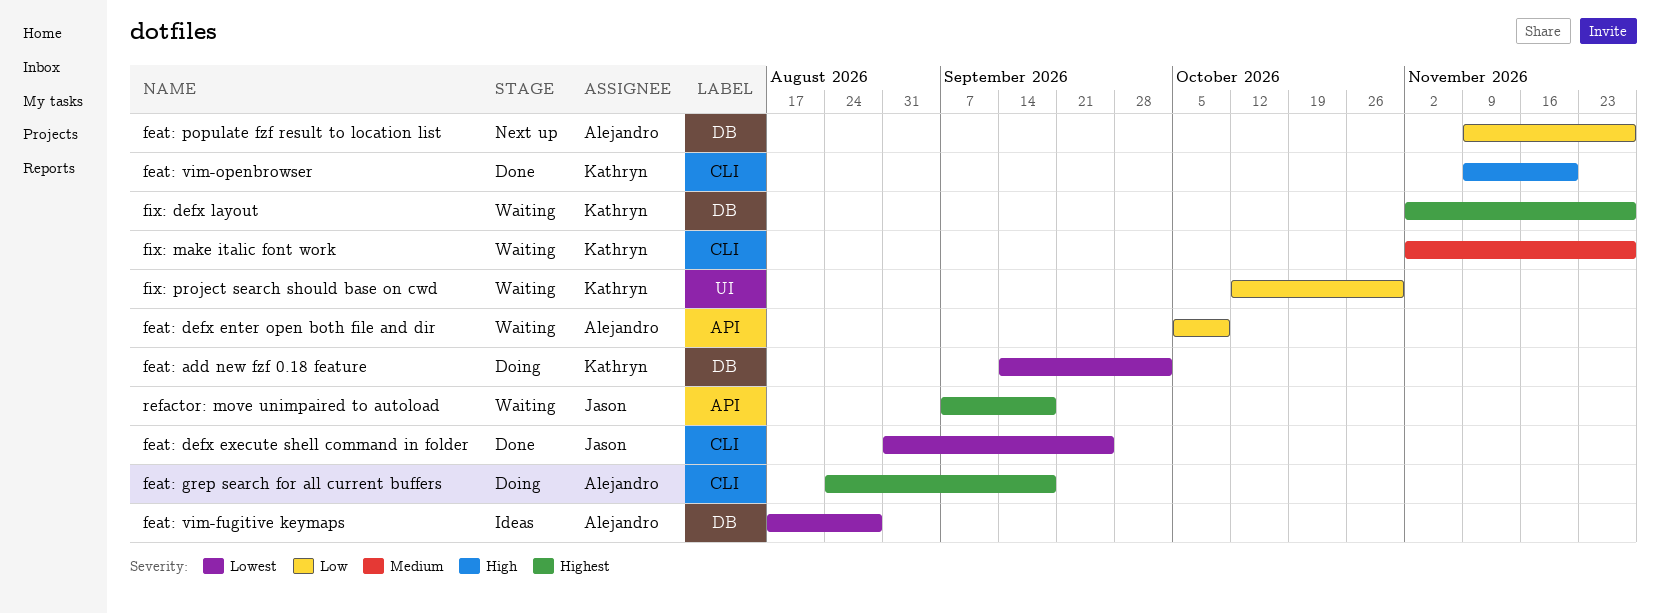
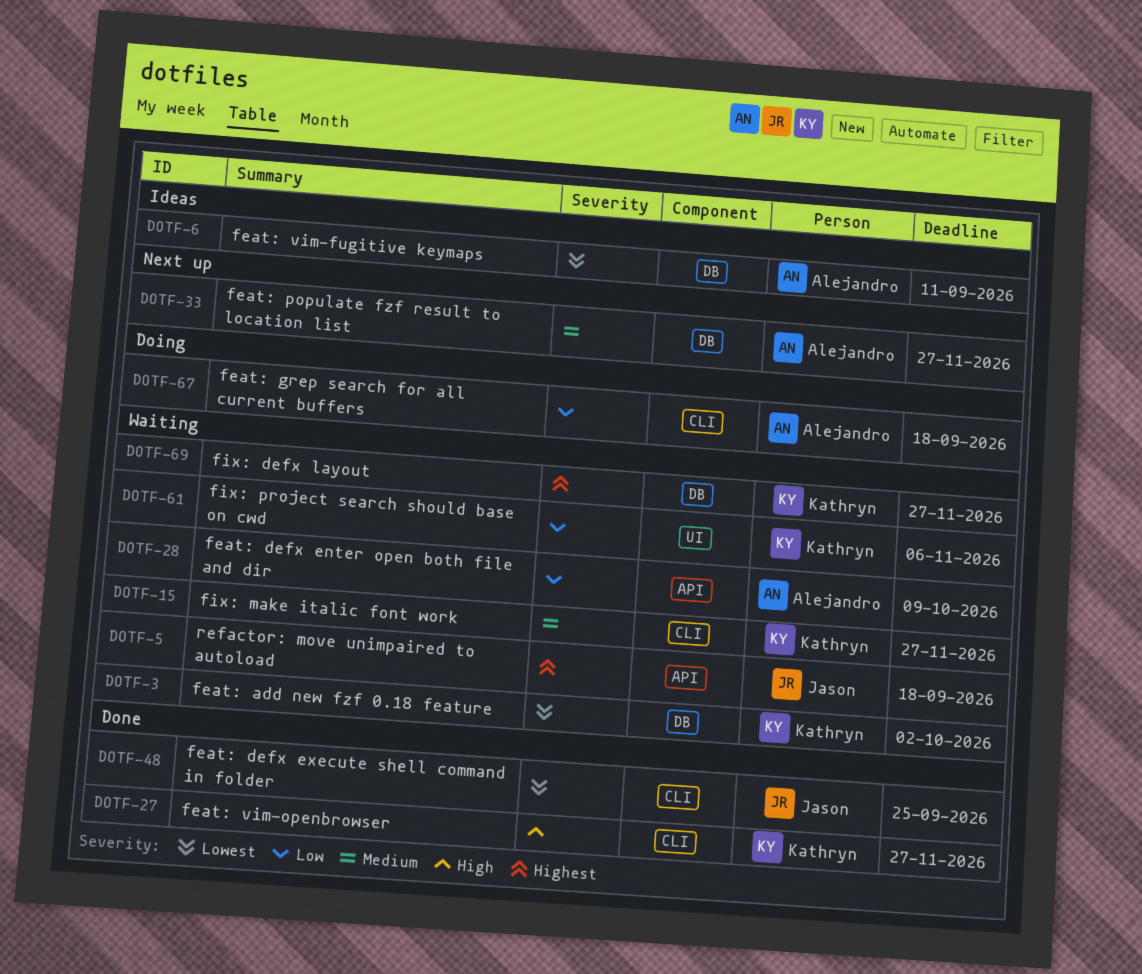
feat: add new fzf 0.18 feature, status: Doing -> Waiting
feat: grep search for all current buffers, priority: Highest -> Low
feat: populate fzf result to location list, priority: Low -> Medium
feat: vim-fugitive keymaps, due: Aug 28 -> Sep 11
feat: vim-openbrowser, due: Nov 20 -> Nov 27
fix: project search should base on cwd, due: Oct 30 -> Nov 6

